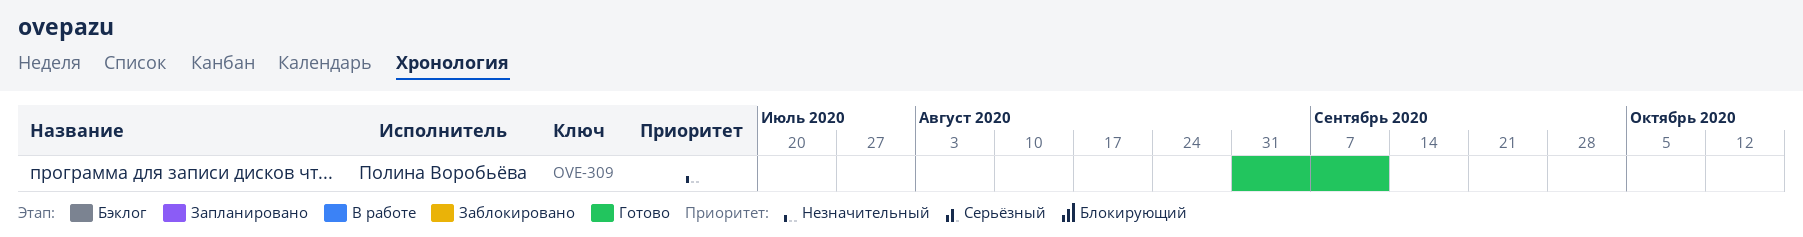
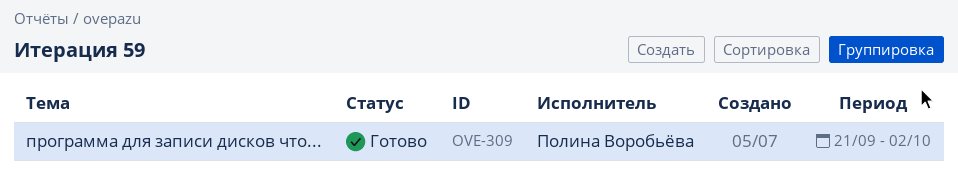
OVE-309, start: Aug 31 -> Sep 21
OVE-309, due: Sep 11 -> Oct 2

